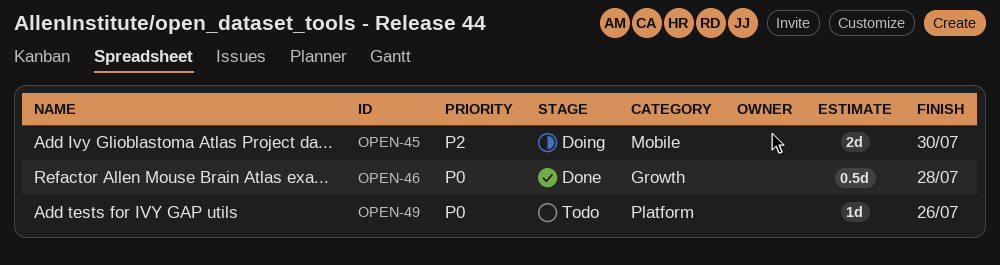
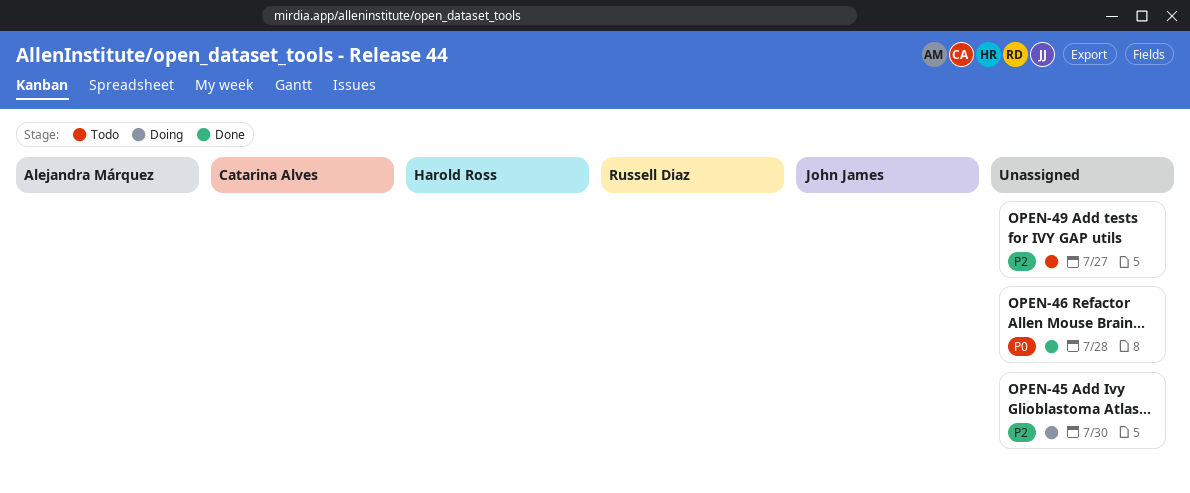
OPEN-49, priority: P0 -> P2
OPEN-49, due: Jul 26 -> Jul 27

